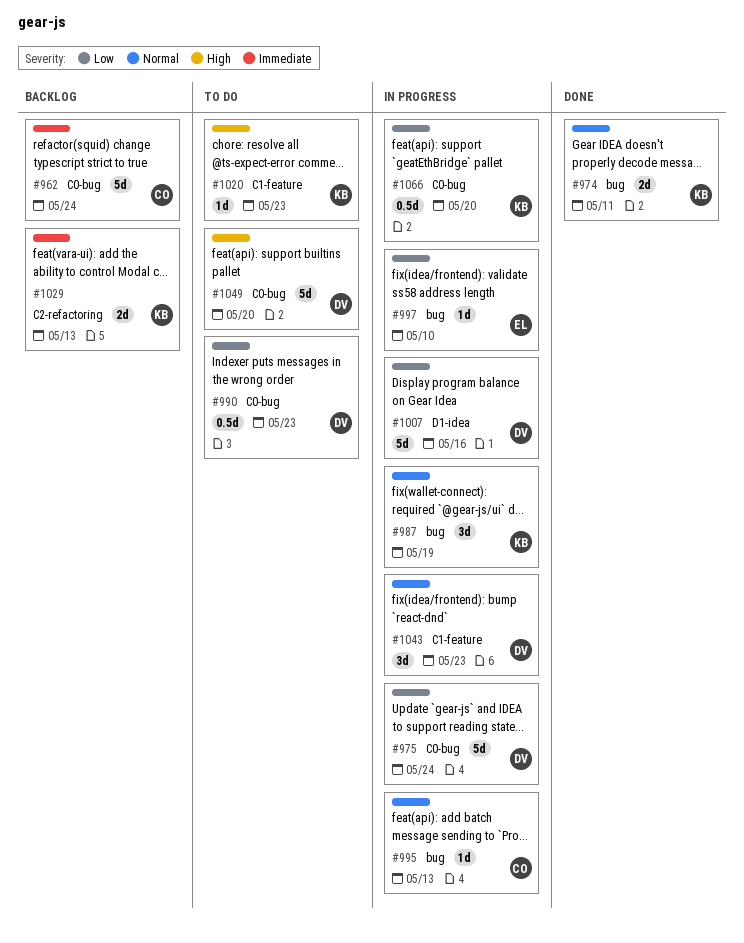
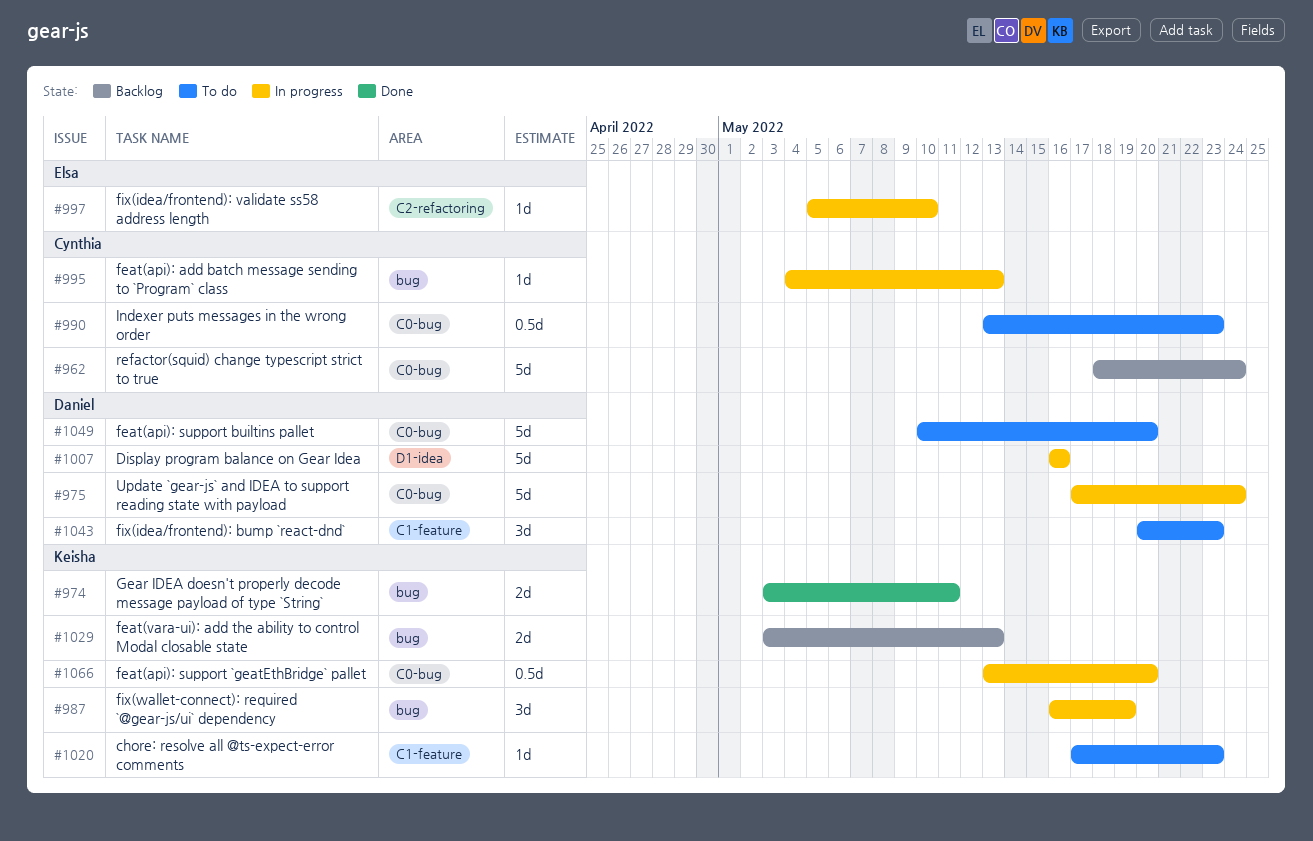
#990, owner: Daniel -> Cynthia
#997, label: bug -> C2-refactoring
#1029, label: C2-refactoring -> bug
#1043, status: In progress -> To do

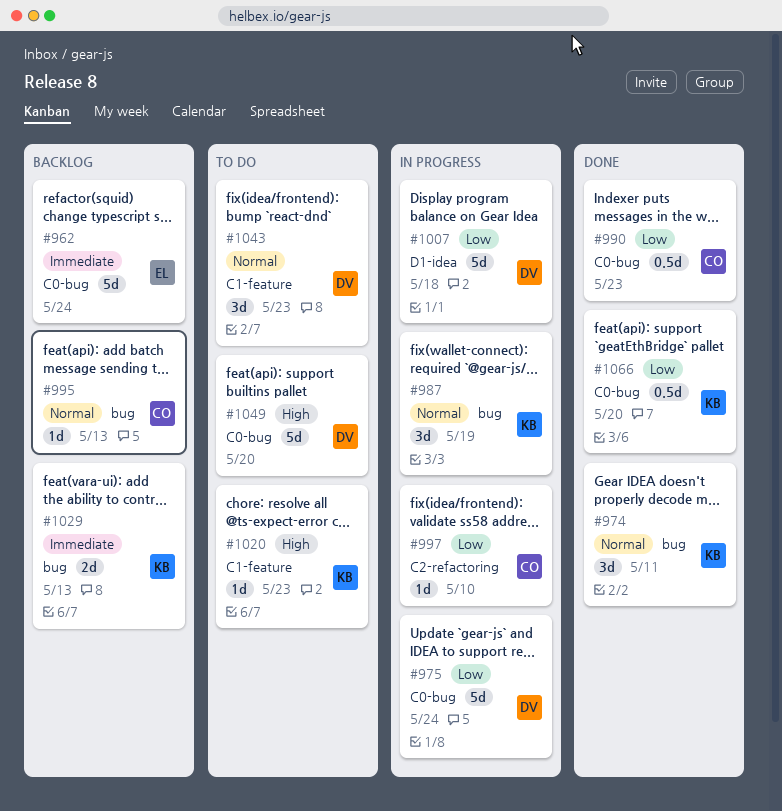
#962, owner: Cynthia -> Elsa
#974, estimate: 2d -> 3d
#990, status: To do -> Done
#995, status: In progress -> Backlog
#997, owner: Elsa -> Cynthia
#1007, due: May 16 -> May 18
#1066, status: In progress -> Done

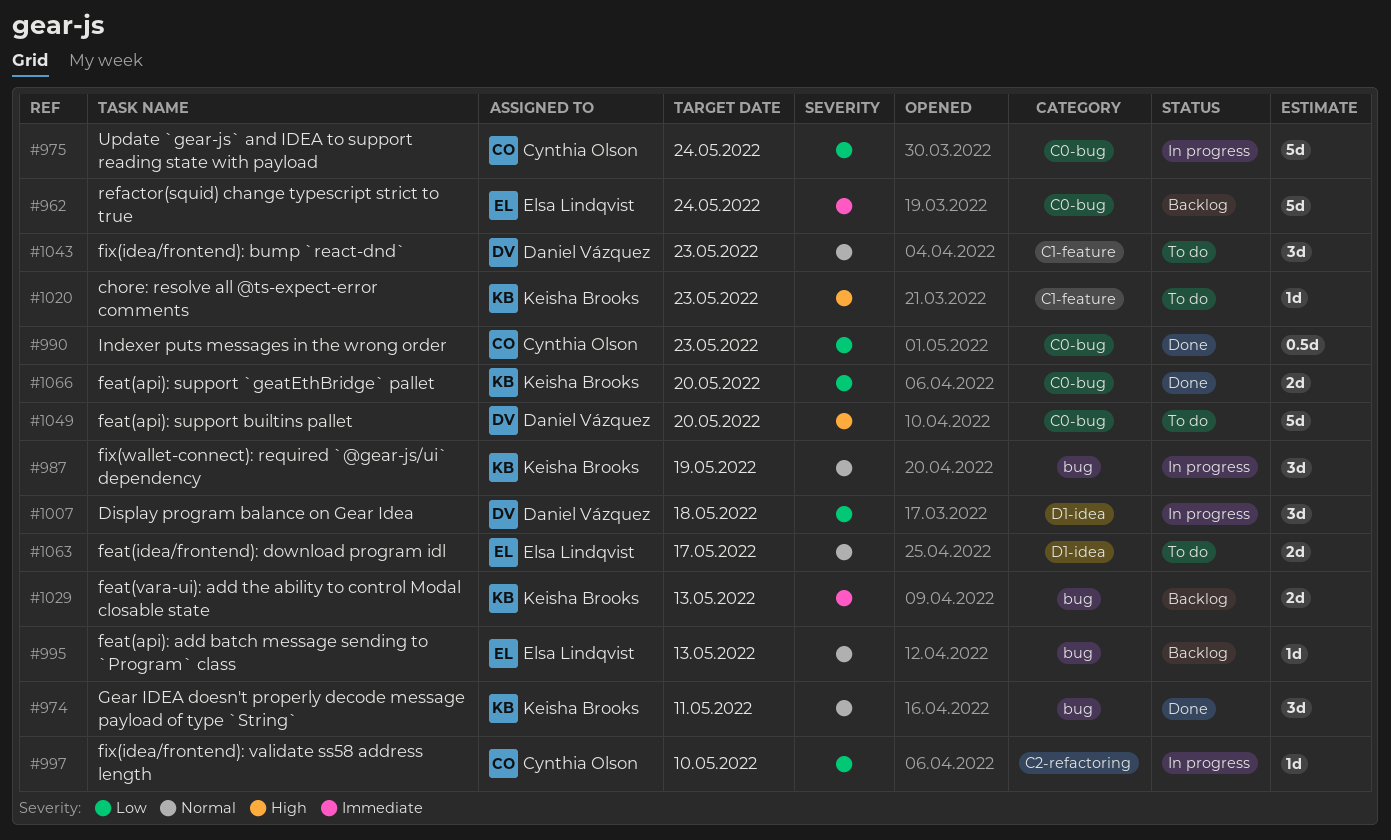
#975, owner: Daniel Vázquez -> Cynthia Olson
#995, owner: Cynthia Olson -> Elsa Lindqvist
#1007, estimate: 5d -> 3d
#1063: none -> present
#1066, estimate: 0.5d -> 2d

